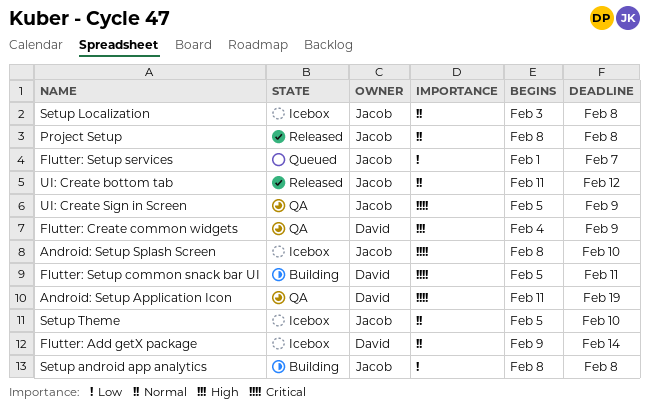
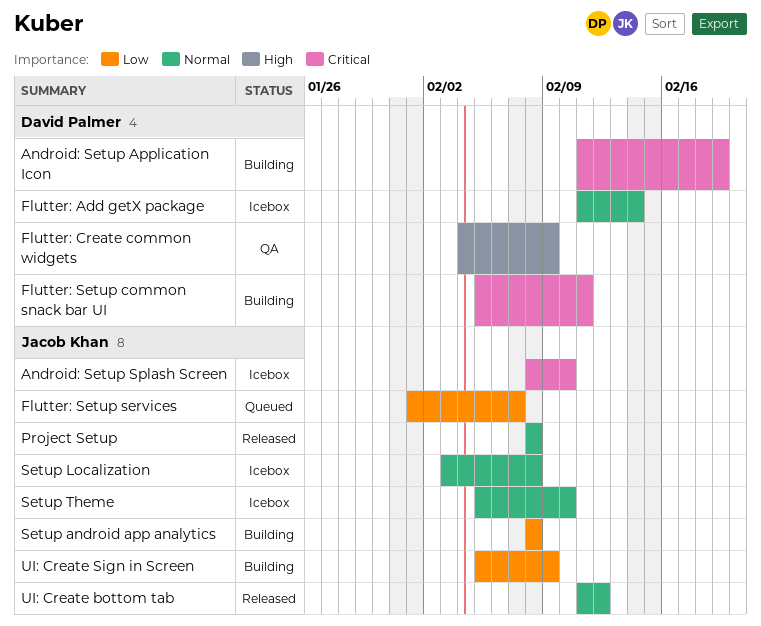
Android: Setup Application Icon, status: QA -> Building
Flutter: Add getX package, start: Feb 9 -> Feb 11
UI: Create Sign in Screen, status: QA -> Building
UI: Create Sign in Screen, priority: Critical -> Low

